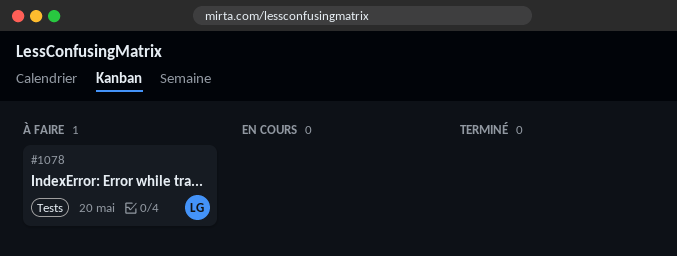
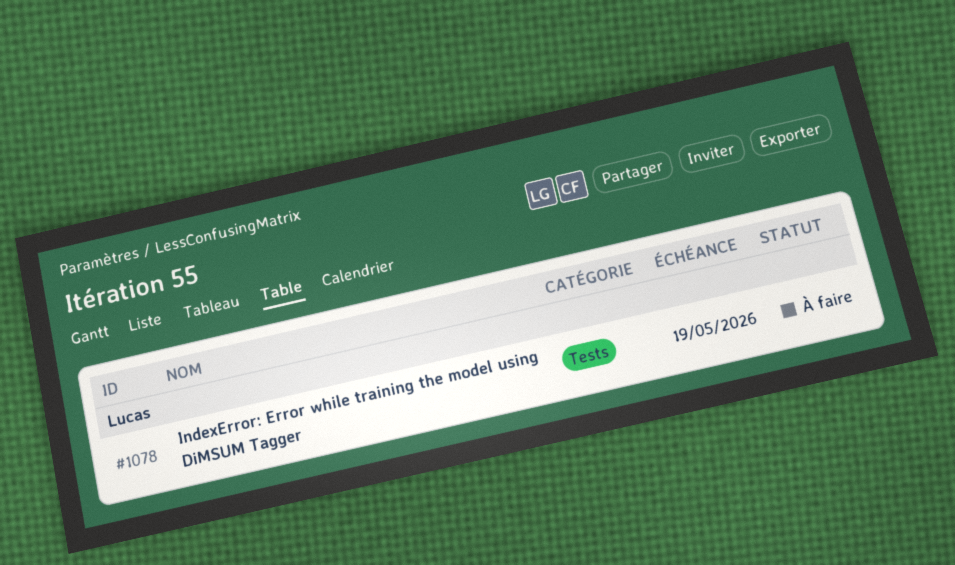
#1078, due: May 20 -> May 19

